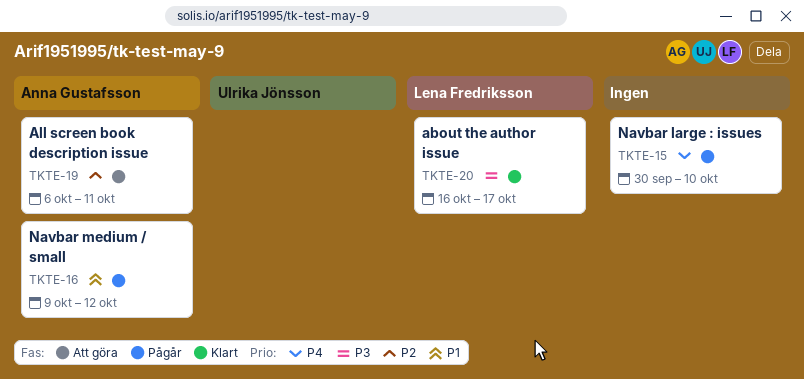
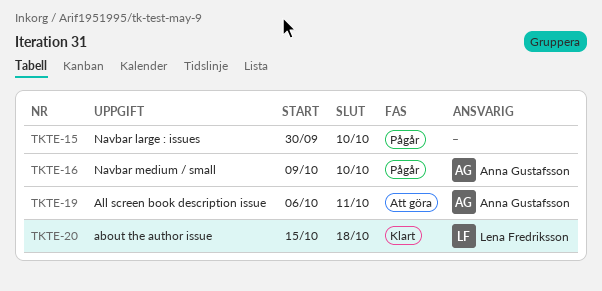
TKTE-16, due: Oct 12 -> Oct 10
TKTE-20, start: Oct 16 -> Oct 15
TKTE-20, due: Oct 17 -> Oct 18

